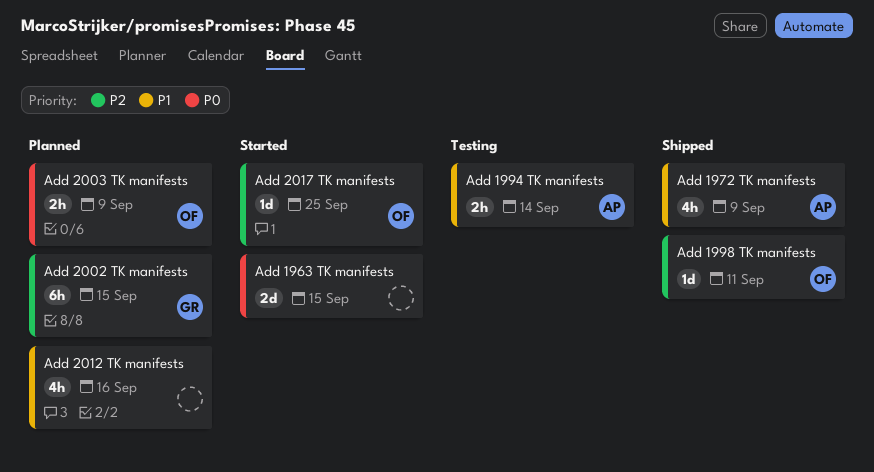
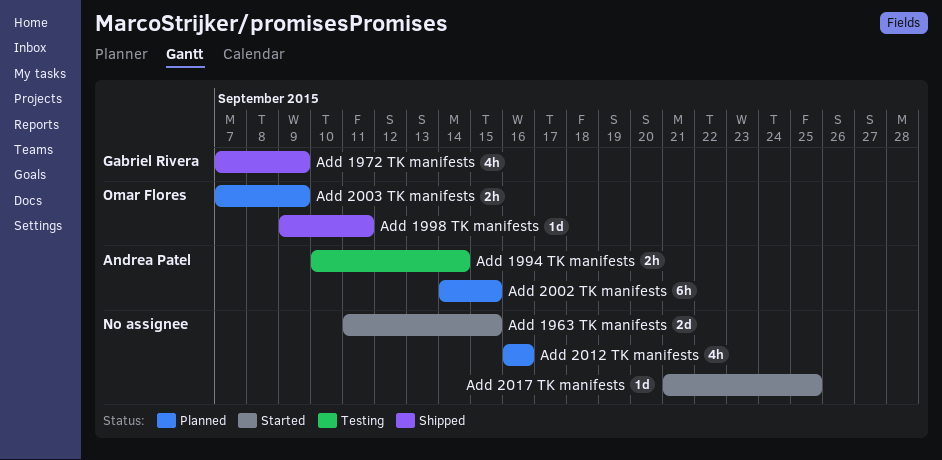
Add 1972 TK manifests, owner: Andrea Patel -> Gabriel Rivera
Add 2002 TK manifests, owner: Gabriel Rivera -> Andrea Patel
Add 2017 TK manifests, owner: Omar Flores -> none

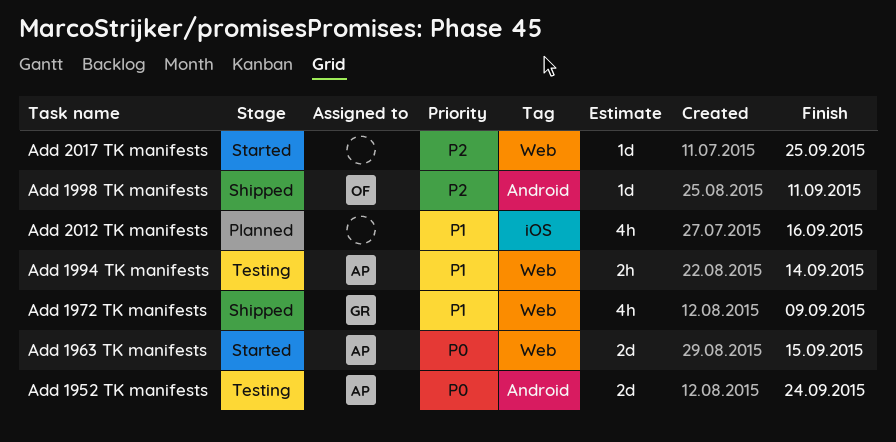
Add 1952 TK manifests: none -> present
Add 1963 TK manifests, owner: none -> Andrea Patel
Add 2002 TK manifests: present -> none
Add 2003 TK manifests: present -> none

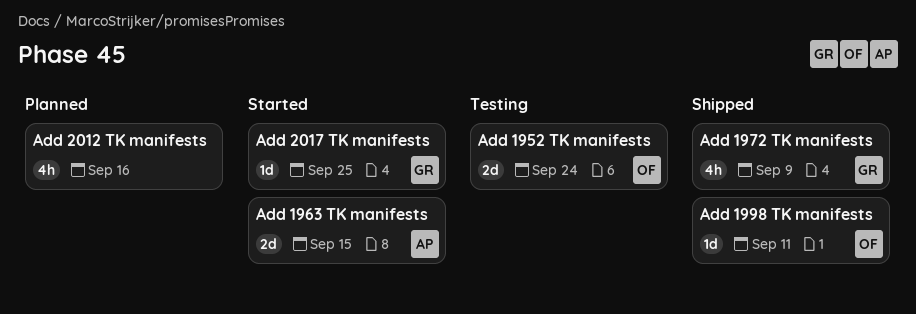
Add 1952 TK manifests, owner: AP -> OF
Add 1994 TK manifests: present -> none
Add 2017 TK manifests, owner: none -> GR

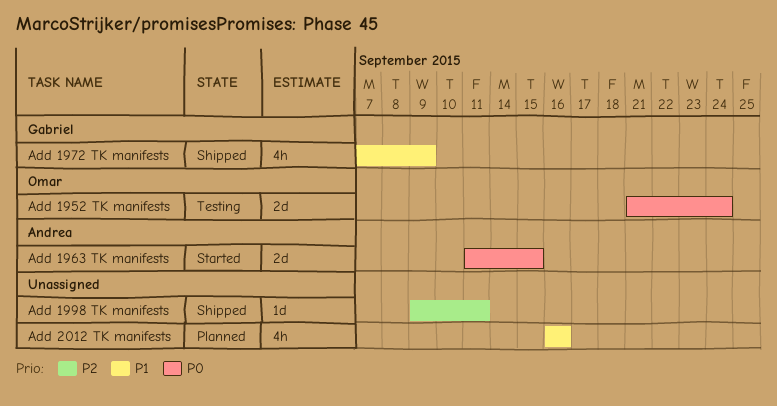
Add 1998 TK manifests, owner: Omar -> none
Add 2017 TK manifests: present -> none

